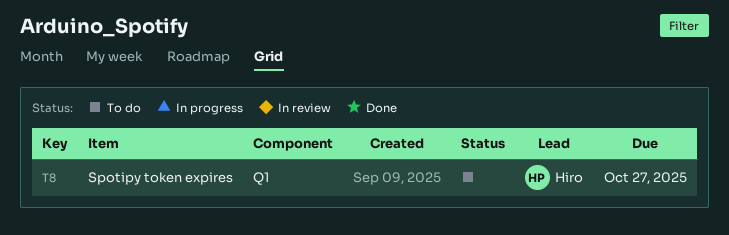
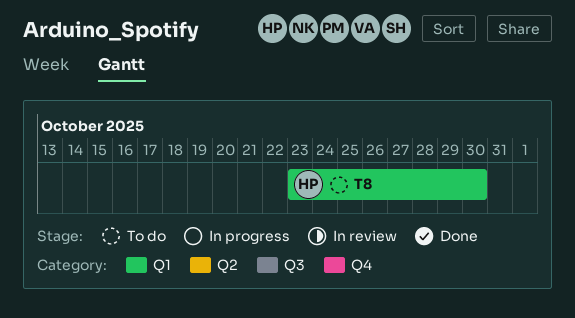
T8, due: Oct 27 -> Oct 30

